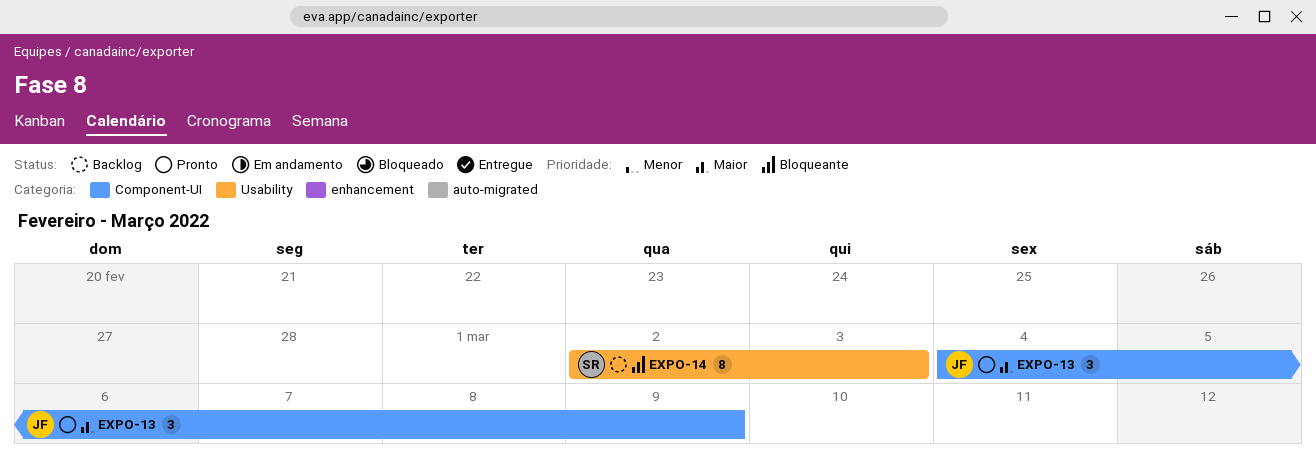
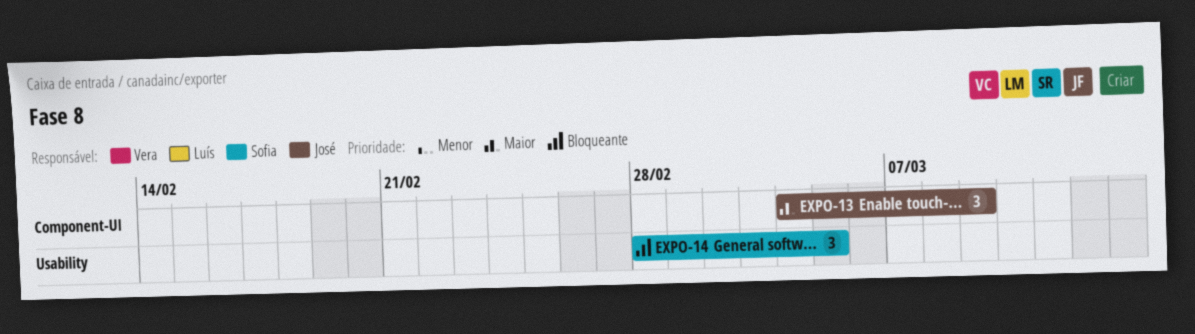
EXPO-14, estimate: 8 -> 3
EXPO-14, start: Mar 2 -> Feb 28
EXPO-14, due: Mar 3 -> Mar 5

